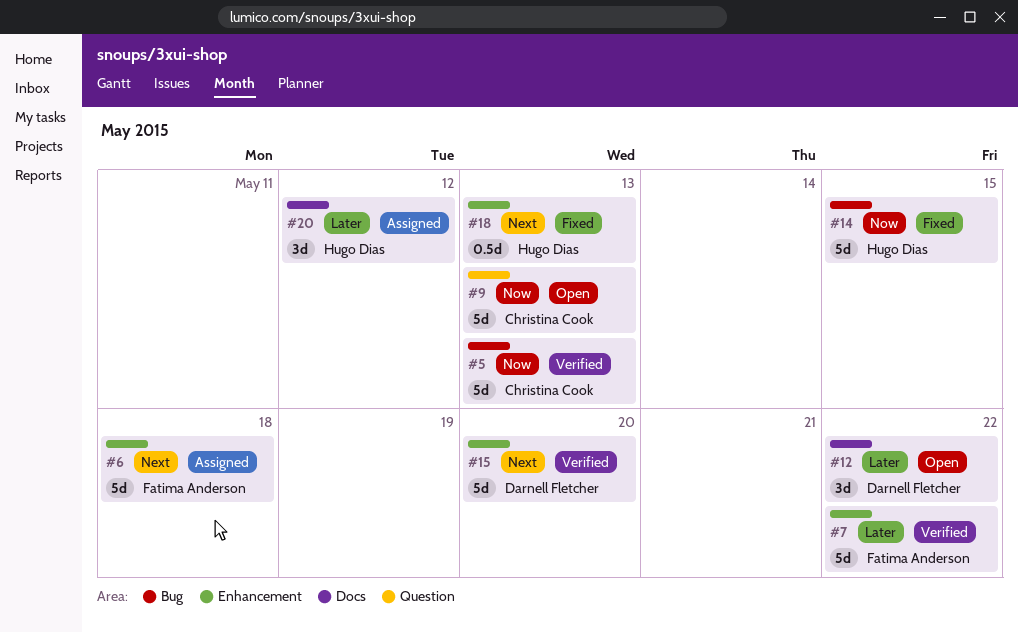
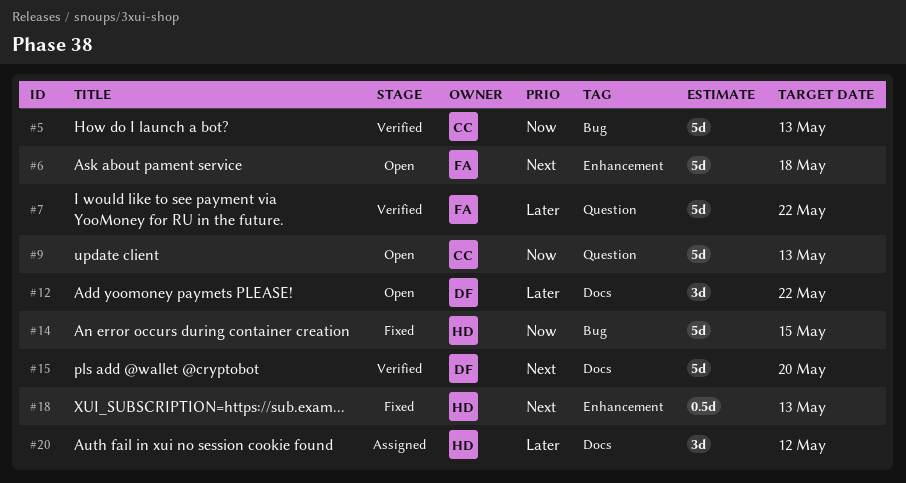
#6, status: Assigned -> Open
#7, label: Enhancement -> Question
#15, label: Enhancement -> Docs

